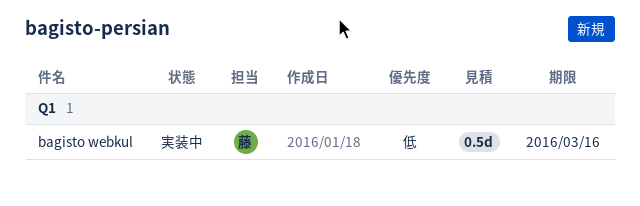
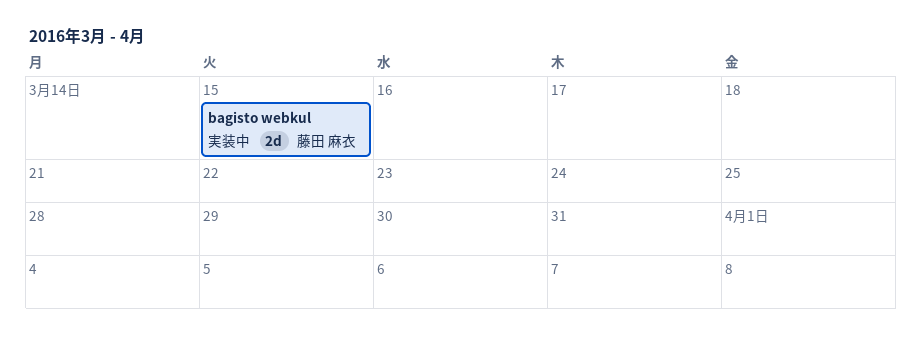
bagisto webkul, estimate: 0.5d -> 2d
bagisto webkul, due: Mar 16 -> Mar 15

